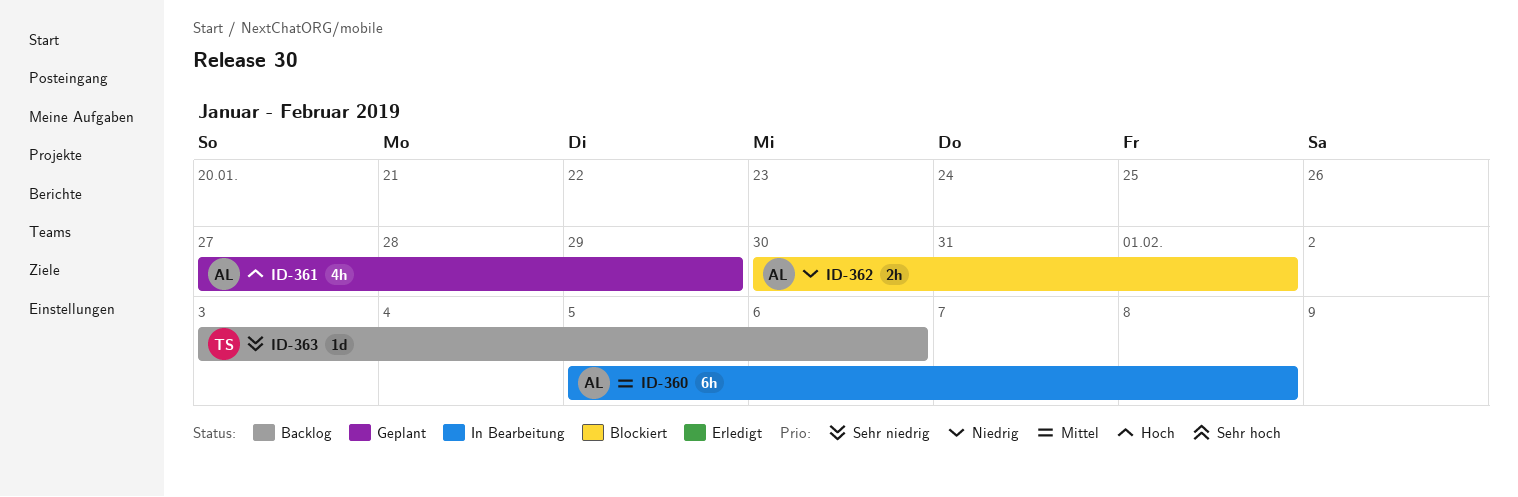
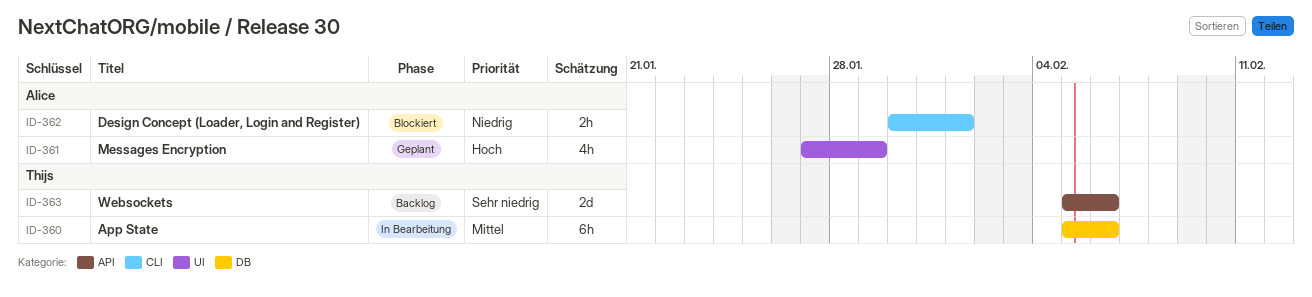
ID-360, owner: Alice -> Thijs
ID-360, due: Feb 8 -> Feb 6
ID-363, estimate: 1d -> 2d
ID-363, start: Feb 3 -> Feb 5

